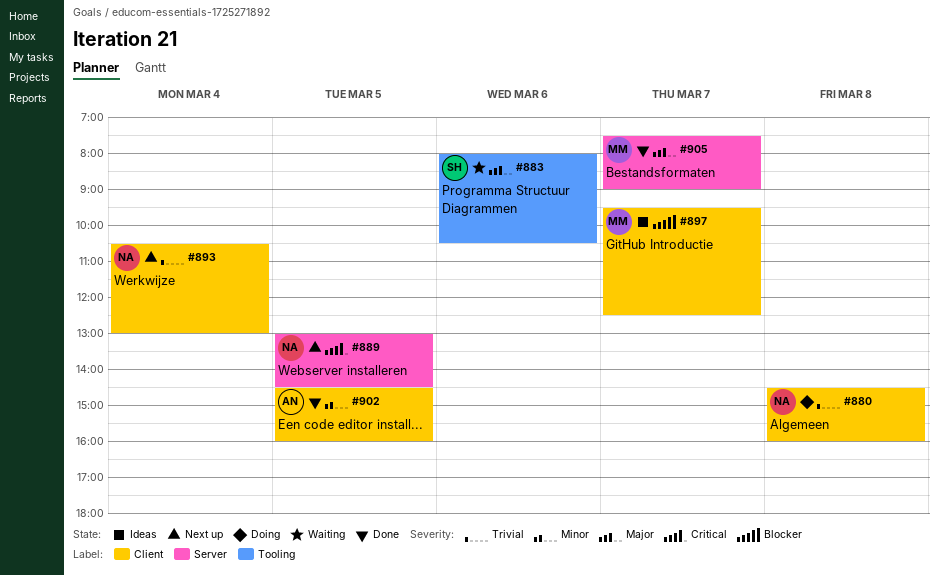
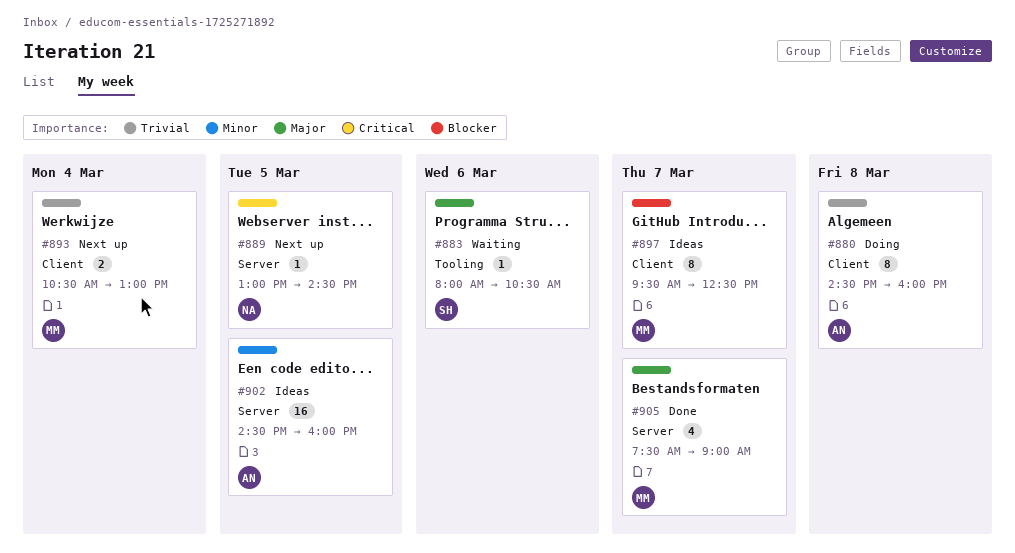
#880, owner: NA -> AN
#893, owner: NA -> MM
#902, status: Done -> Ideas
#902, label: Client -> Server

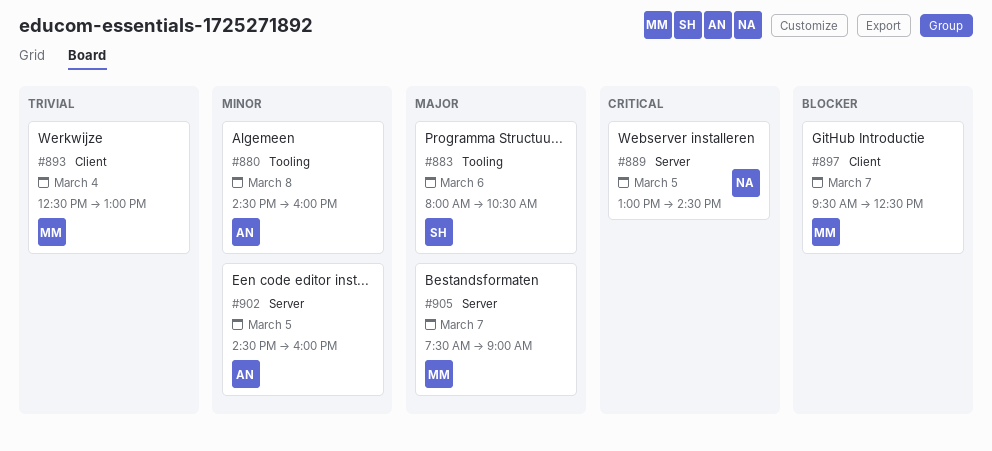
#880, priority: Trivial -> Minor
#880, label: Client -> Tooling
#893, begins: 10:30 -> 12:30

